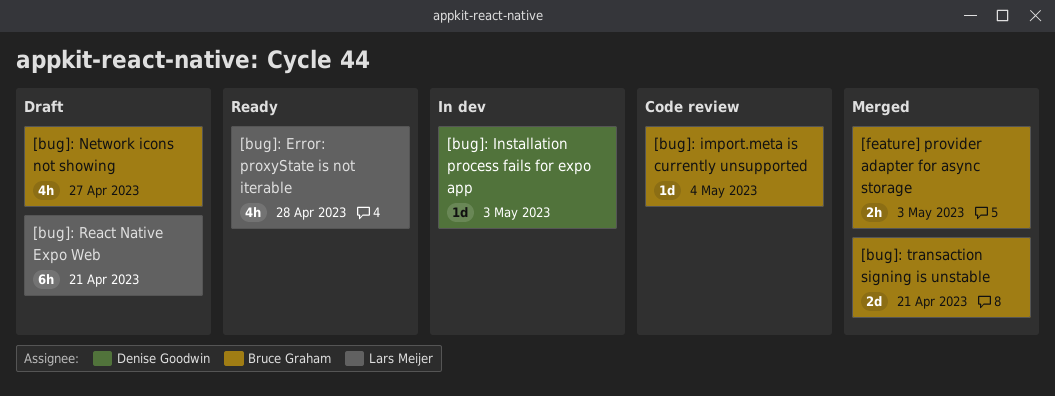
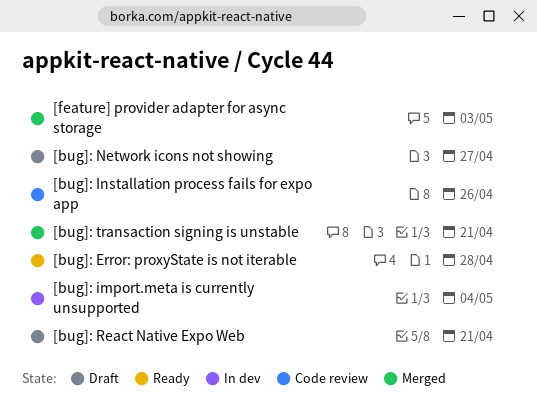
[bug]: import.meta is currently unsupported, status: Code review -> In dev
[bug]: Installation process fails for expo app, status: In dev -> Code review
[bug]: Installation process fails for expo app, due: May 3 -> Apr 26

